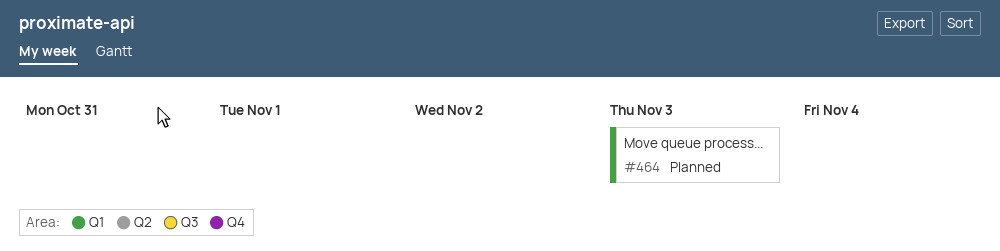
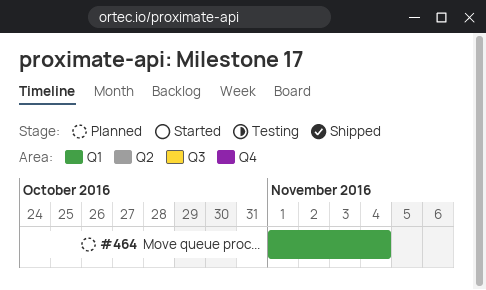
#464, due: Nov 3 -> Nov 4

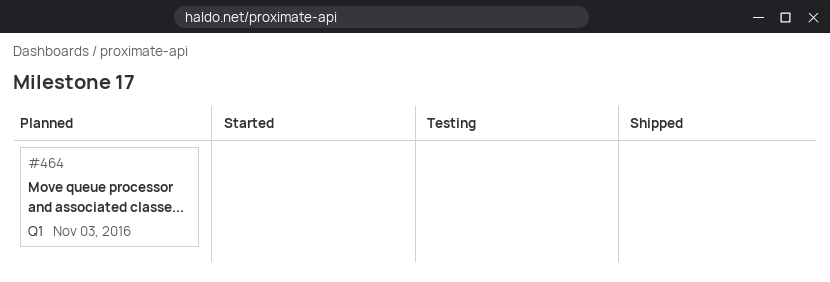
#464, due: Nov 4 -> Nov 3

